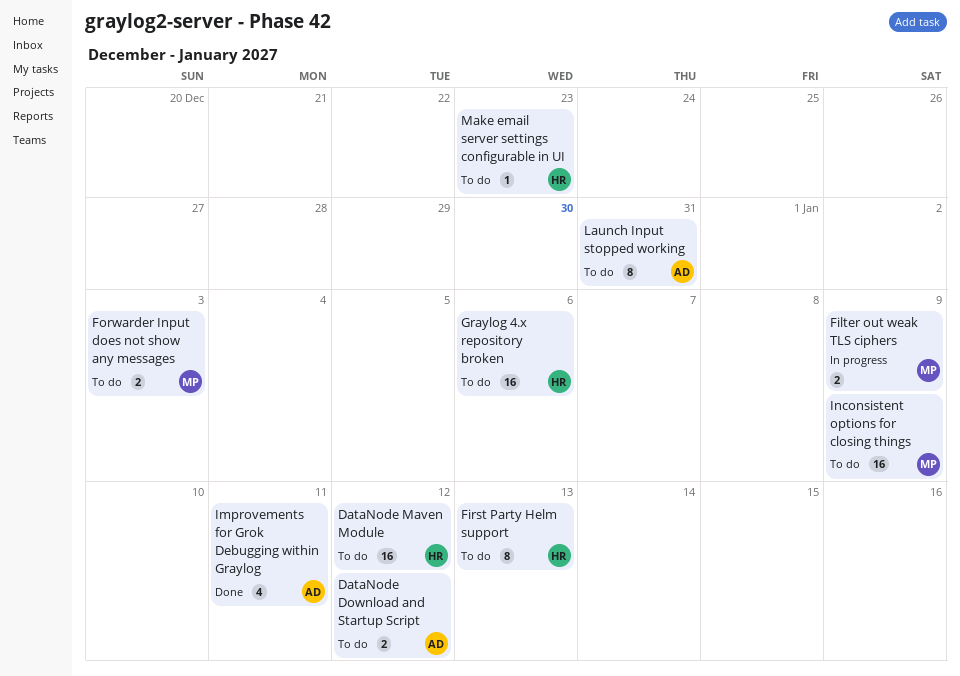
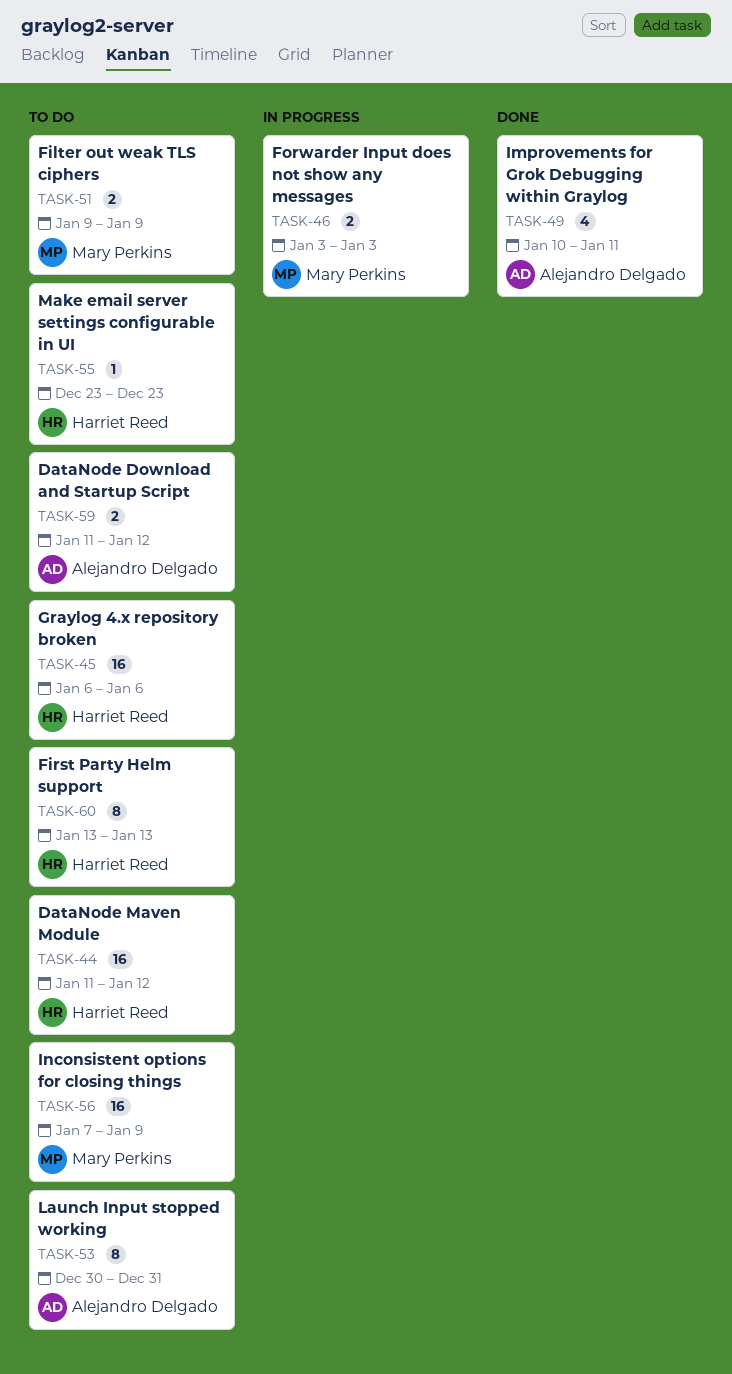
Filter out weak TLS ciphers, status: In progress -> To do
Forwarder Input does not show any messages, status: To do -> In progress

